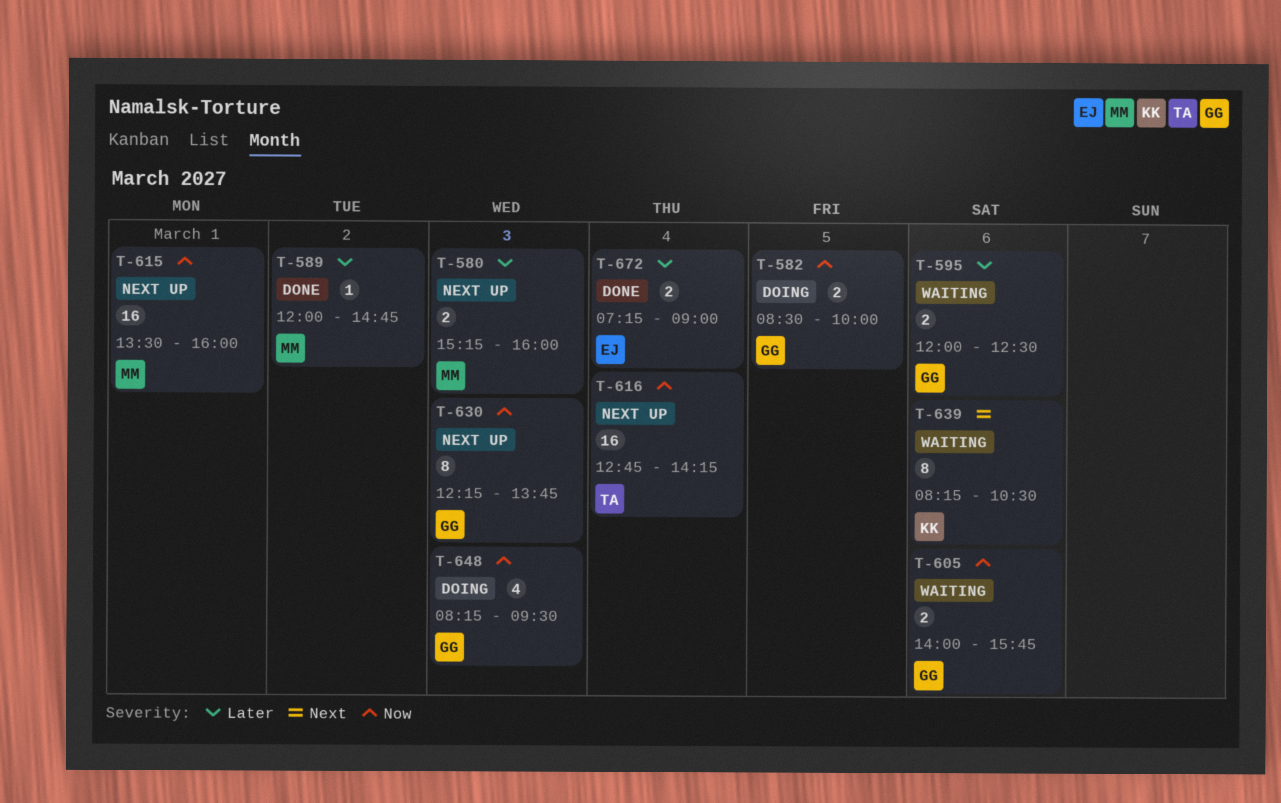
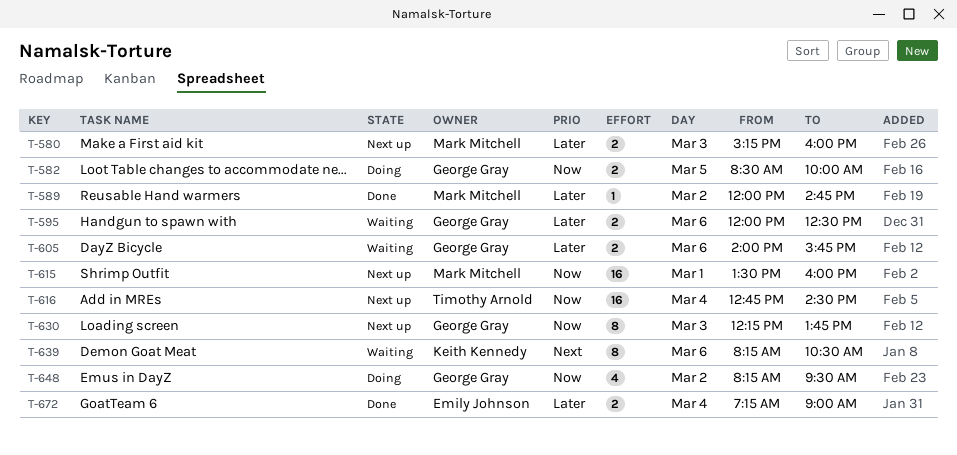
T-605, priority: Now -> Later
T-616, ends: 14:15 -> 14:30
T-648, day: Mar 3 -> Mar 2

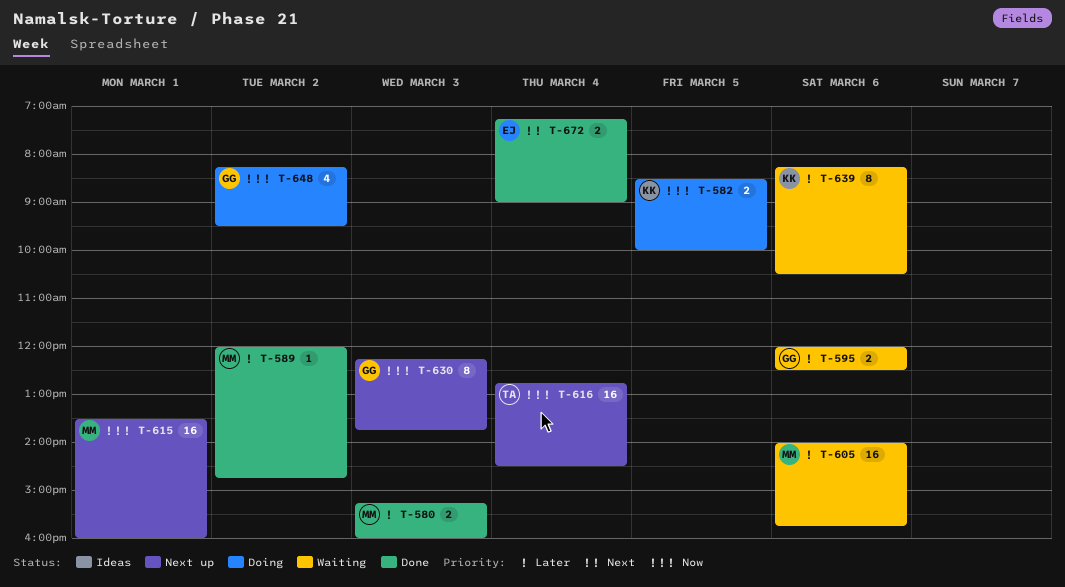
T-580, status: Next up -> Done
T-582, owner: George Gray -> Keith Kennedy
T-605, owner: George Gray -> Mark Mitchell
T-605, estimate: 2 -> 16
T-639, priority: Next -> Later
T-672, priority: Later -> Next

